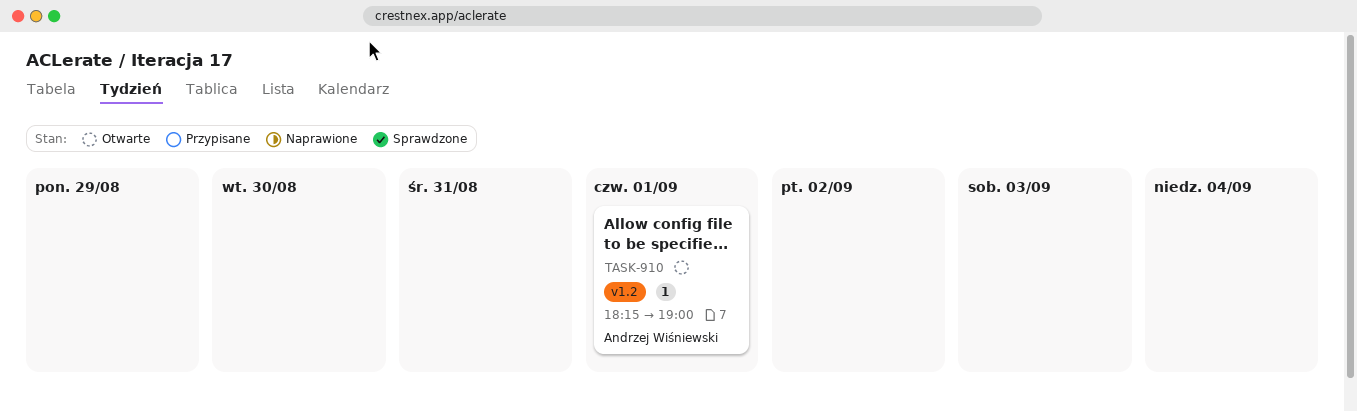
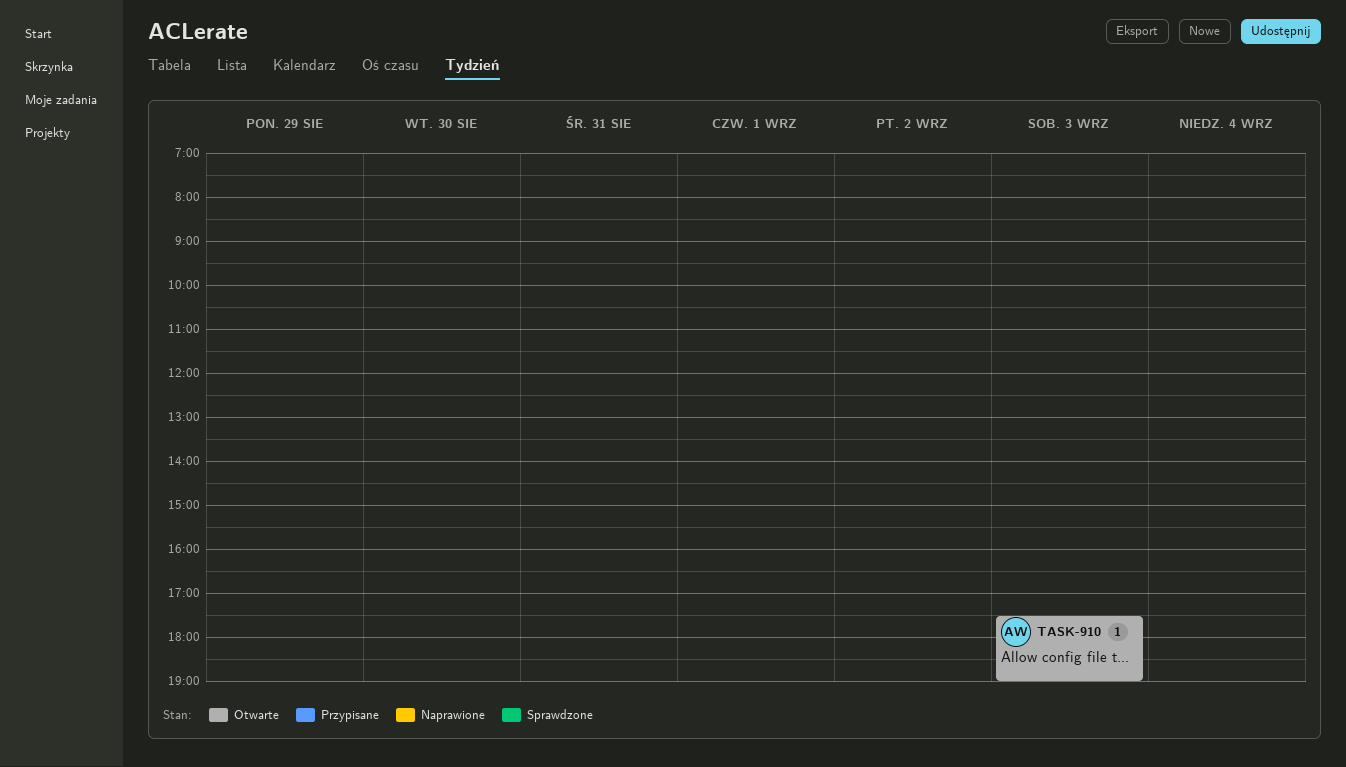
TASK-910, day: Sep 1 -> Sep 3
TASK-910, begins: 18:15 -> 17:30

